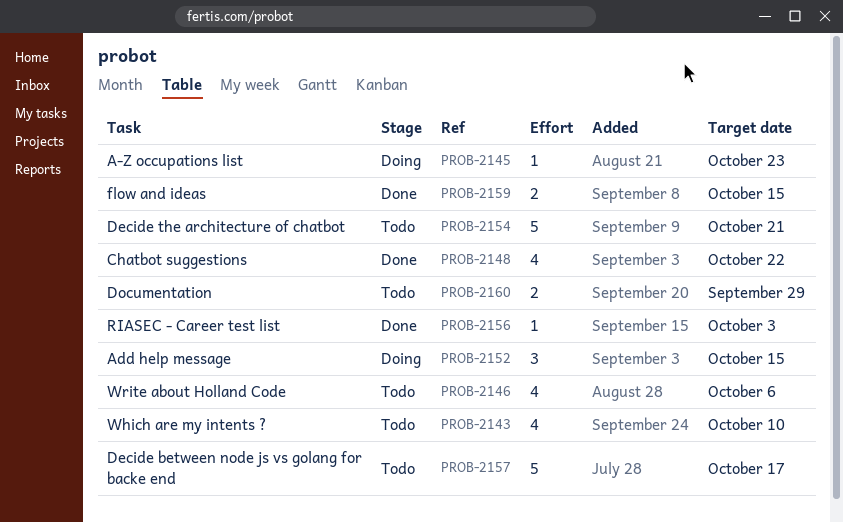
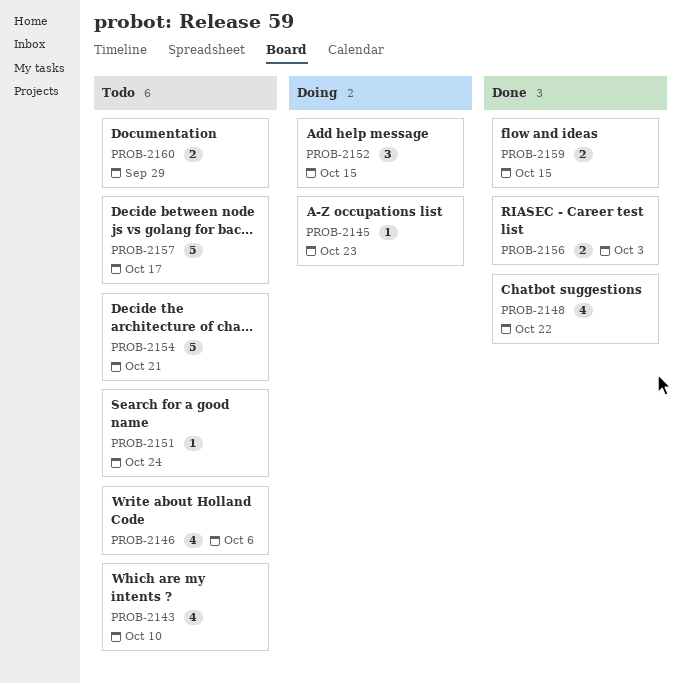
PROB-2151: none -> present
PROB-2156, estimate: 1 -> 2

